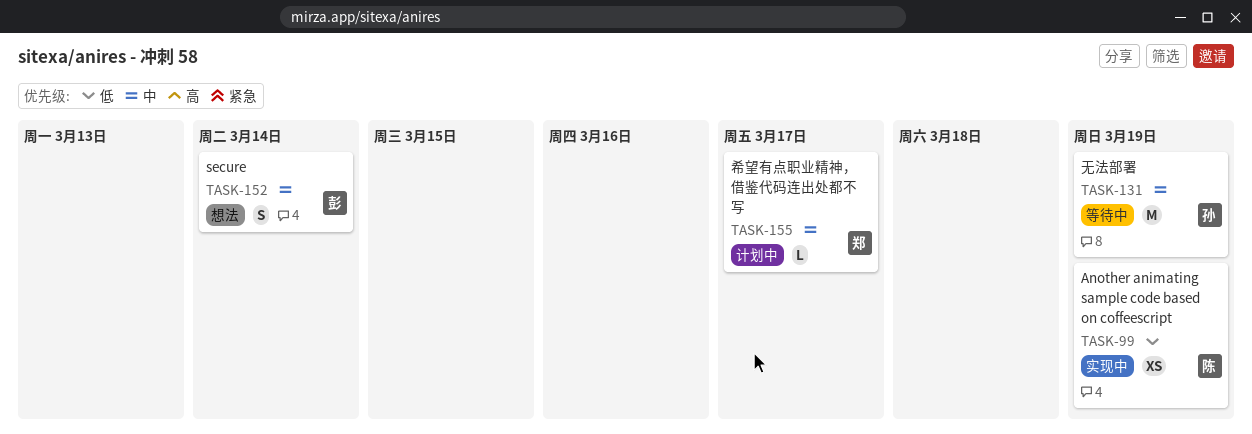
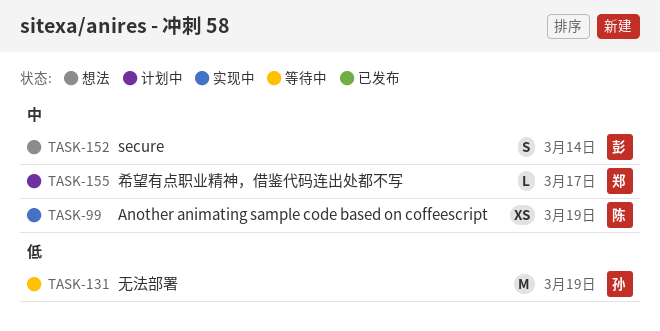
TASK-99, priority: 低 -> 中
TASK-131, priority: 中 -> 低

